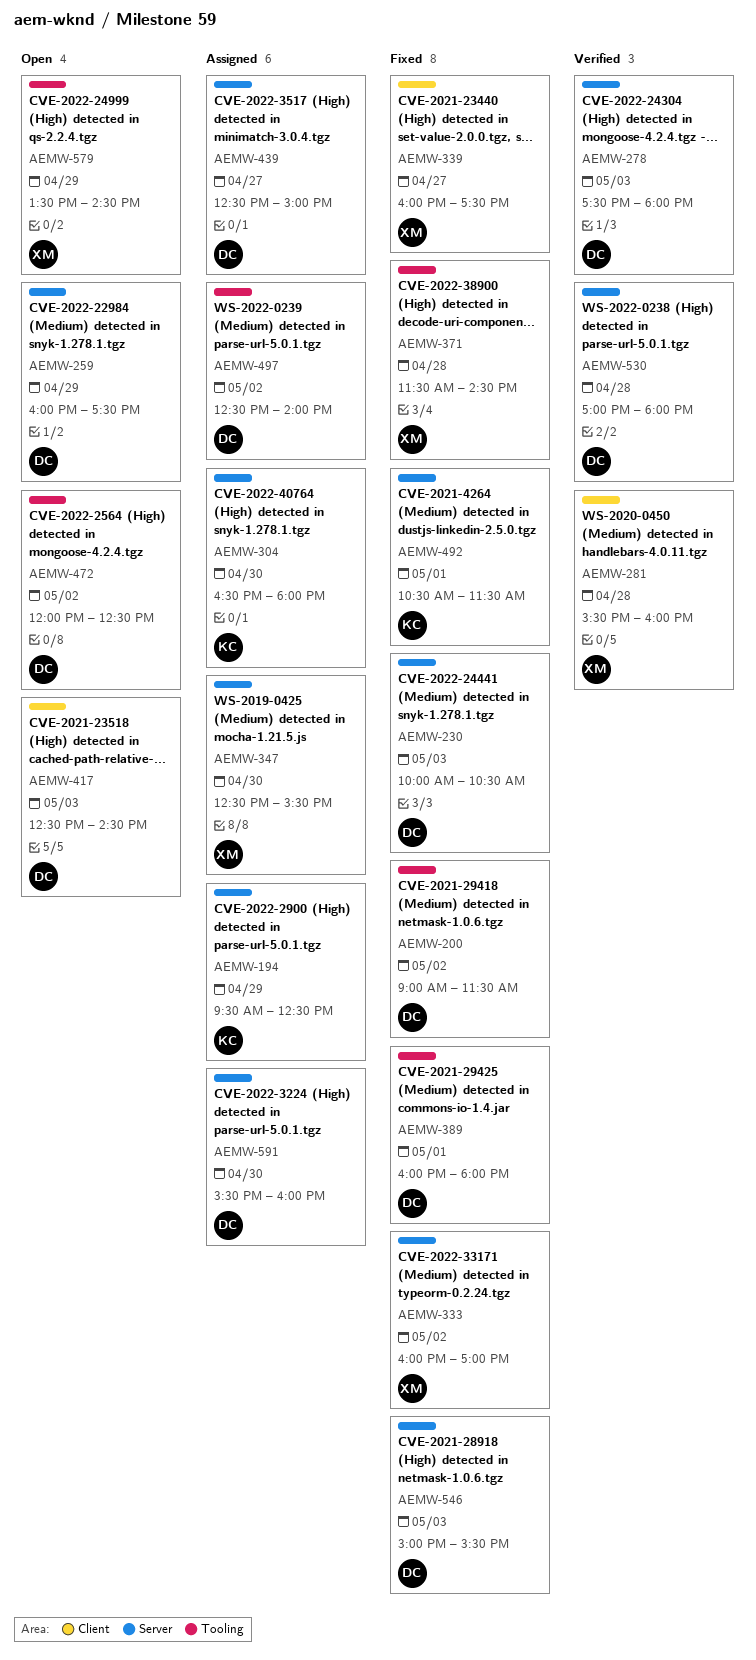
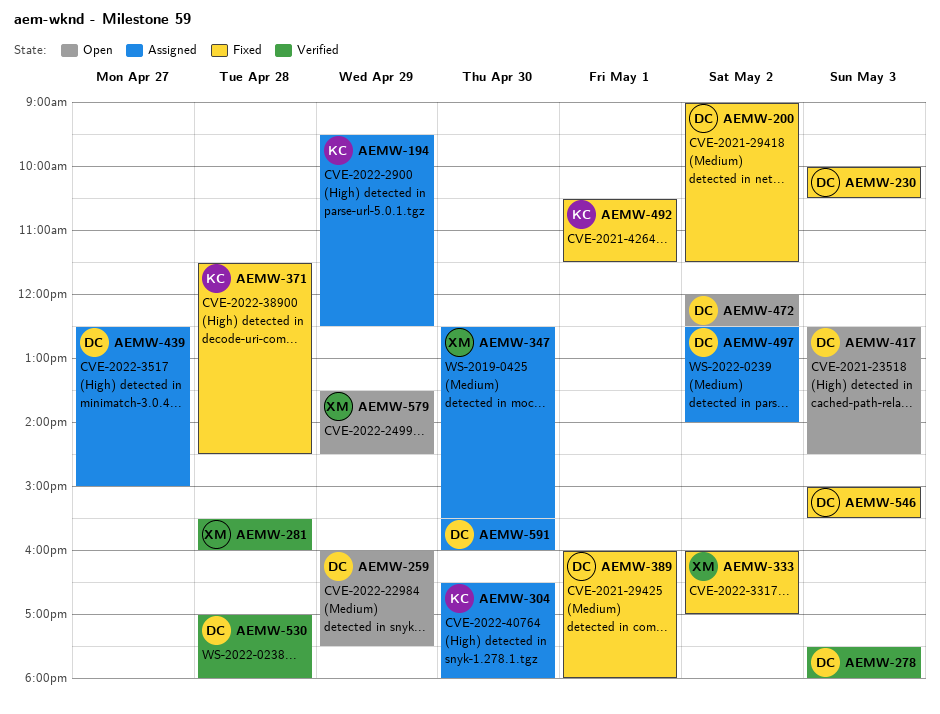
AEMW-339: present -> none
AEMW-371, owner: XM -> KC

